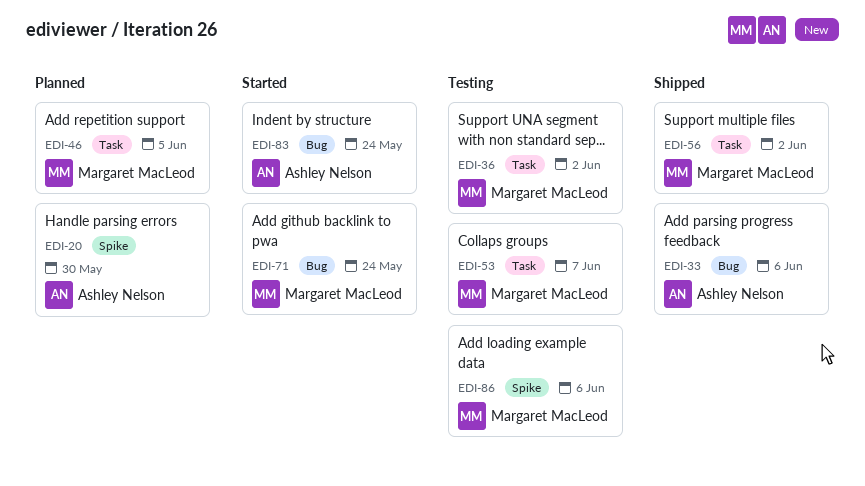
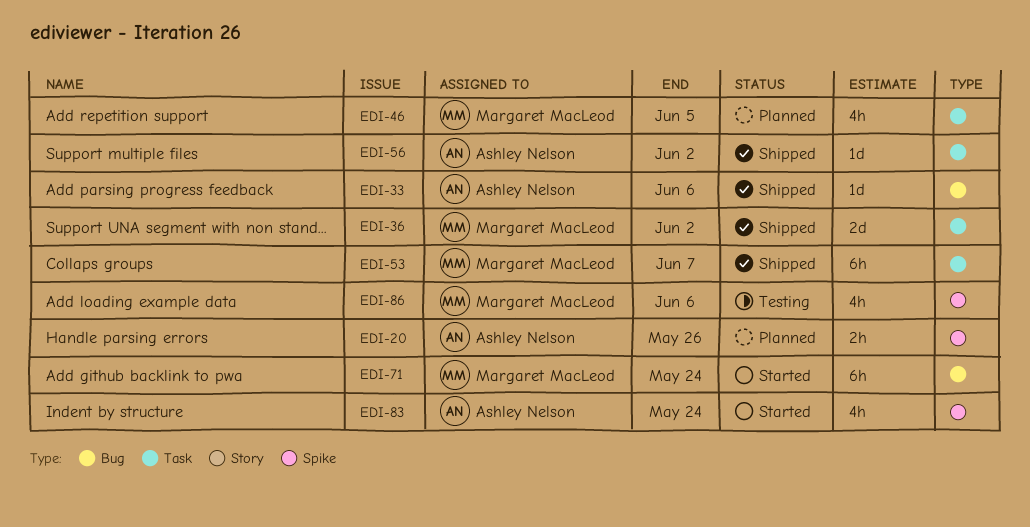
EDI-20, due: May 30 -> May 26
EDI-36, status: Testing -> Shipped
EDI-53, status: Testing -> Shipped
EDI-56, owner: Margaret MacLeod -> Ashley Nelson
EDI-83, label: Bug -> Spike

